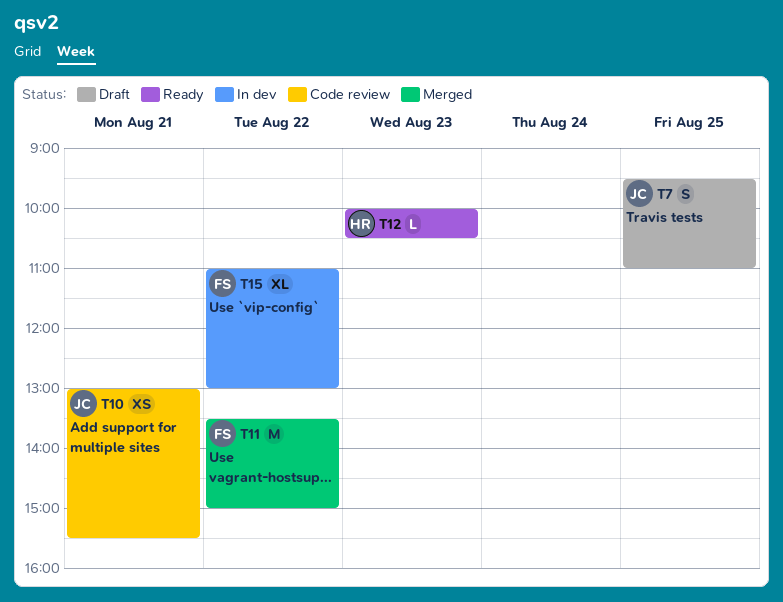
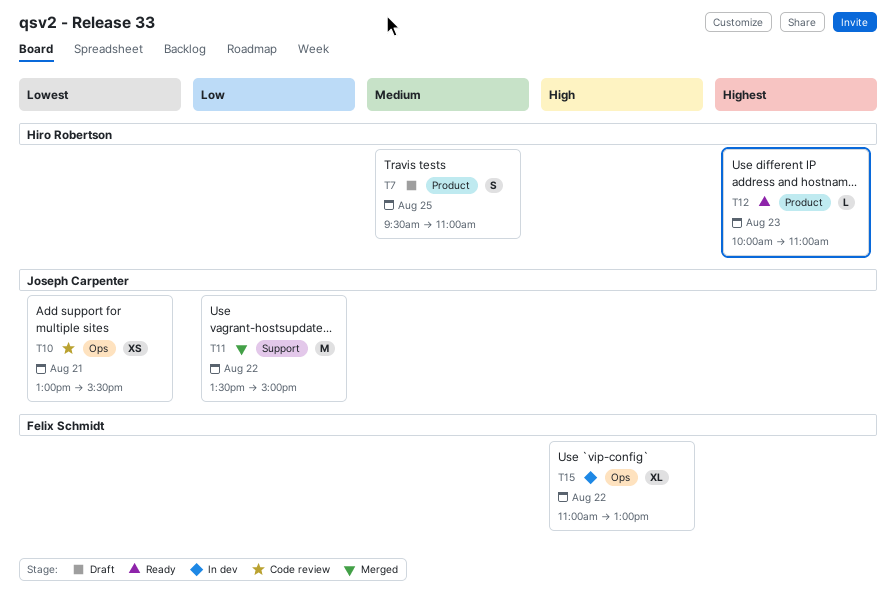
T7, owner: Joseph Carpenter -> Hiro Robertson
T11, owner: Felix Schmidt -> Joseph Carpenter
T12, ends: 10:30 -> 11:00

